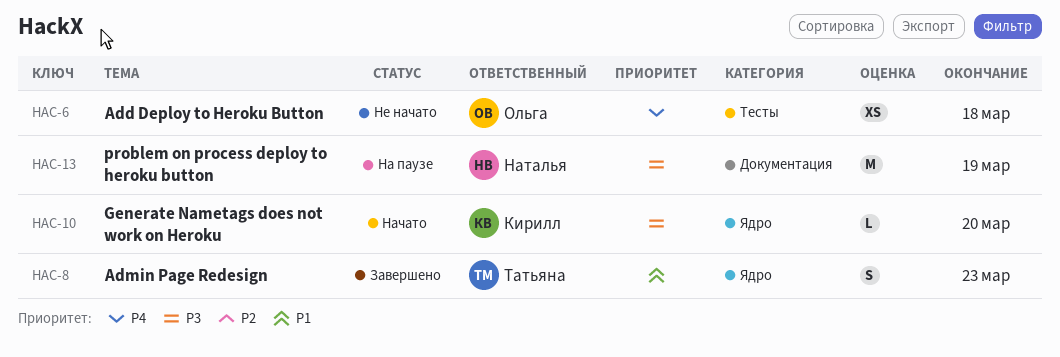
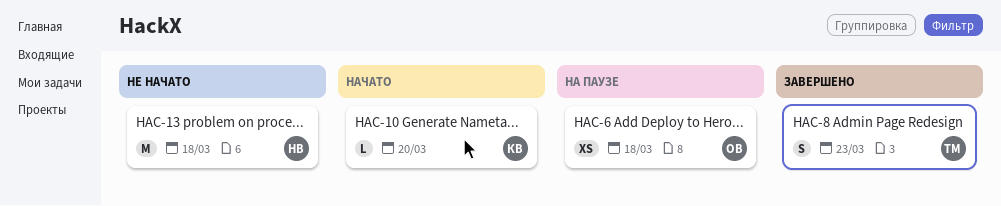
HAC-6, status: Не начато -> На паузе
HAC-13, status: На паузе -> Не начато
HAC-13, due: Mar 19 -> Mar 18

